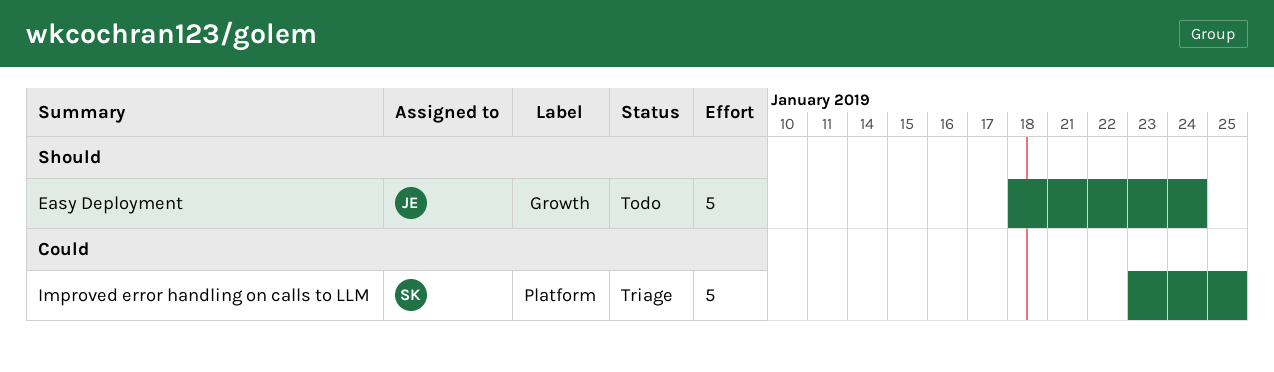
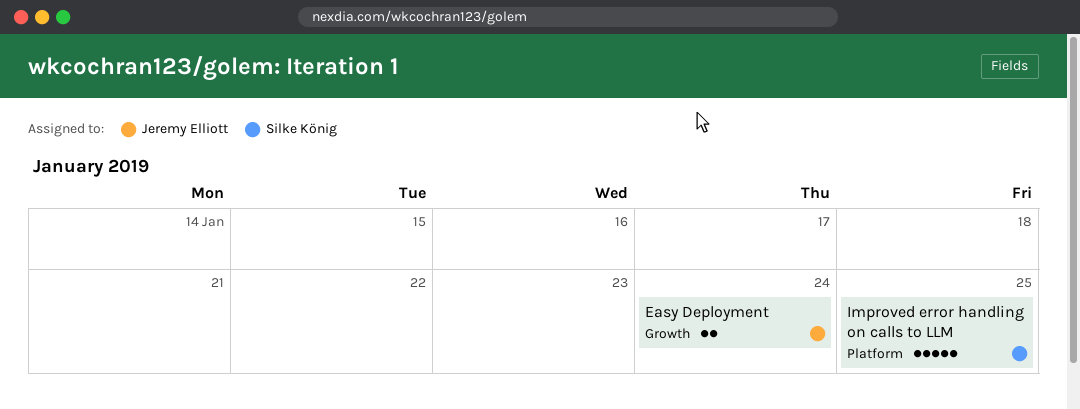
Easy Deployment, estimate: 5 -> 2

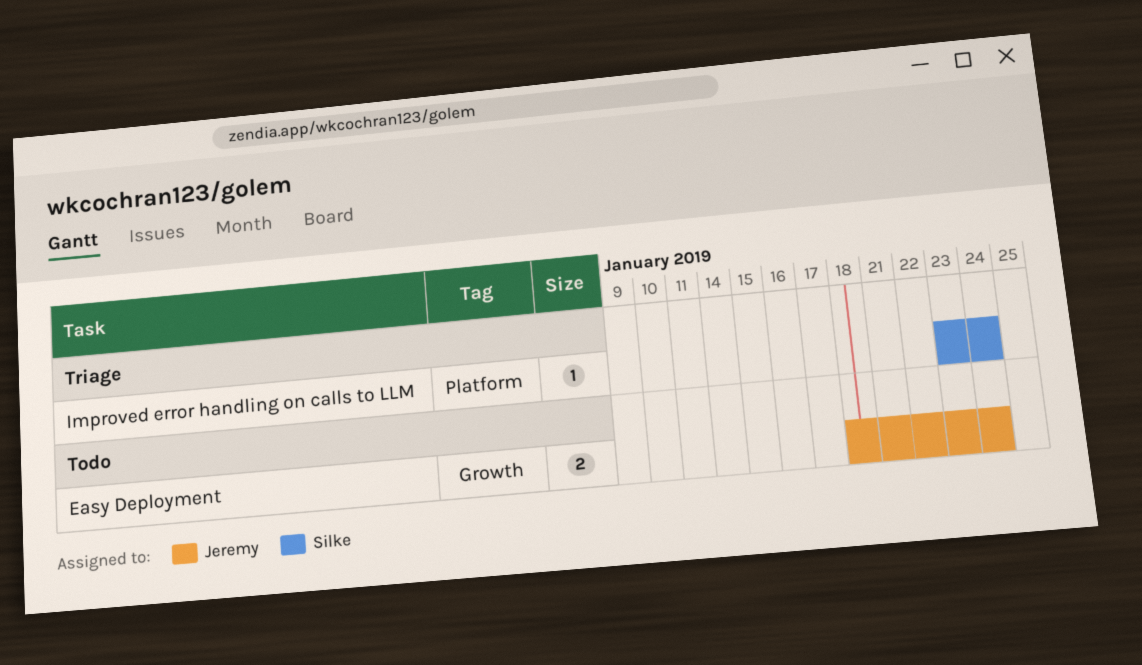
Improved error handling on calls to LLM, estimate: 5 -> 1
Improved error handling on calls to LLM, due: Jan 25 -> Jan 24

